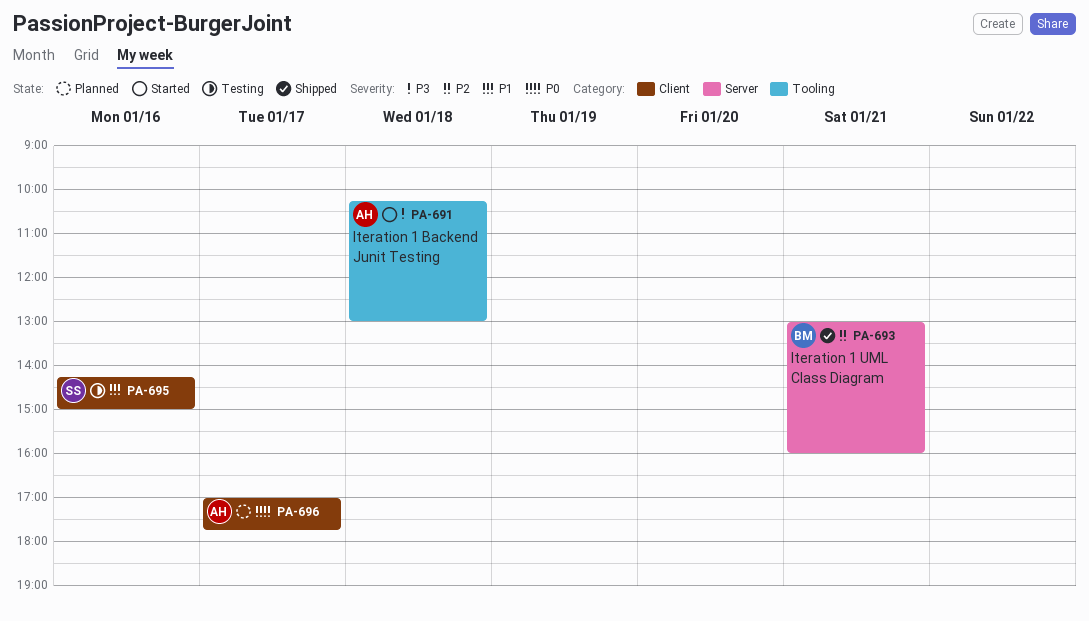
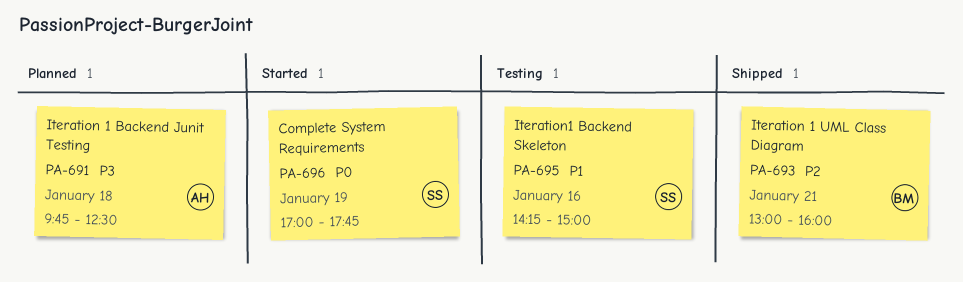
PA-691, status: Started -> Planned
PA-691, begins: 10:15 -> 09:45
PA-691, ends: 13:00 -> 12:30
PA-696, status: Planned -> Started
PA-696, owner: AH -> SS
PA-696, day: Jan 17 -> Jan 19

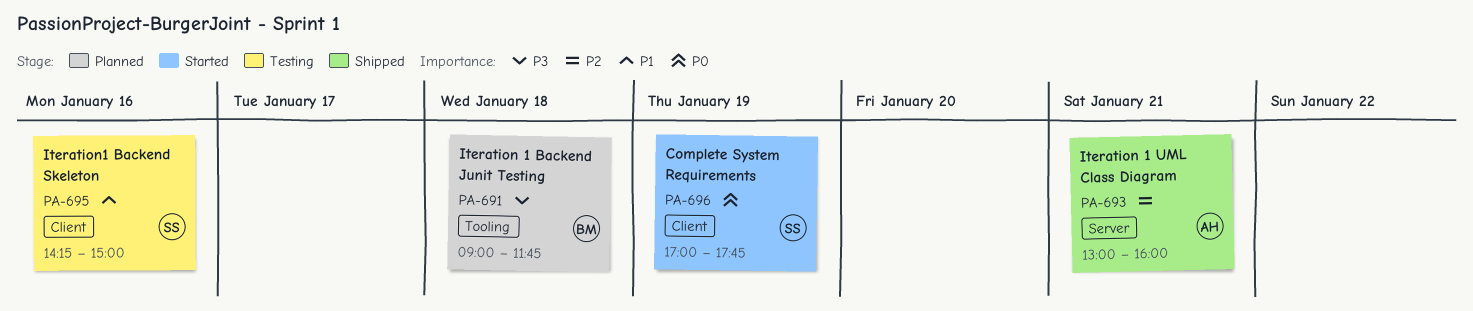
PA-691, owner: AH -> BM
PA-691, begins: 09:45 -> 09:00
PA-691, ends: 12:30 -> 11:45
PA-693, owner: BM -> AH

